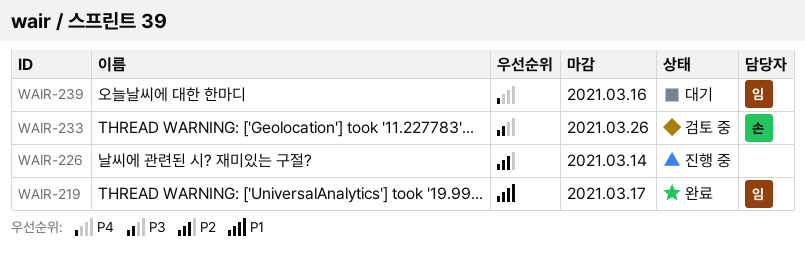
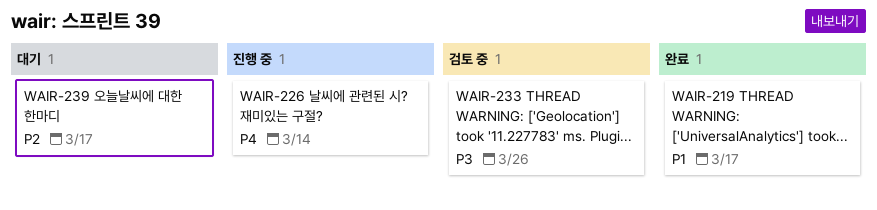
WAIR-226, priority: P2 -> P4
WAIR-239, priority: P4 -> P2
WAIR-239, due: Mar 16 -> Mar 17

